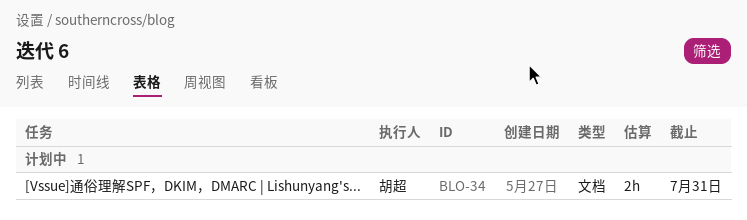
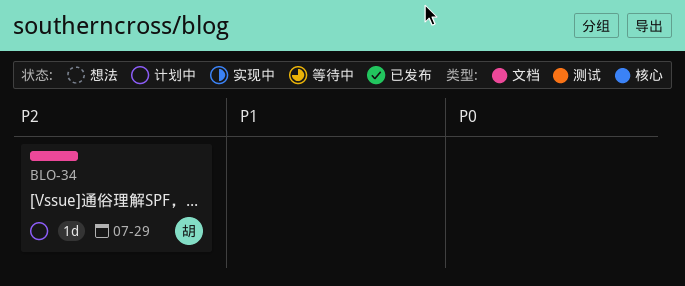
BLO-34, estimate: 2h -> 1d
BLO-34, due: Jul 31 -> Jul 29

